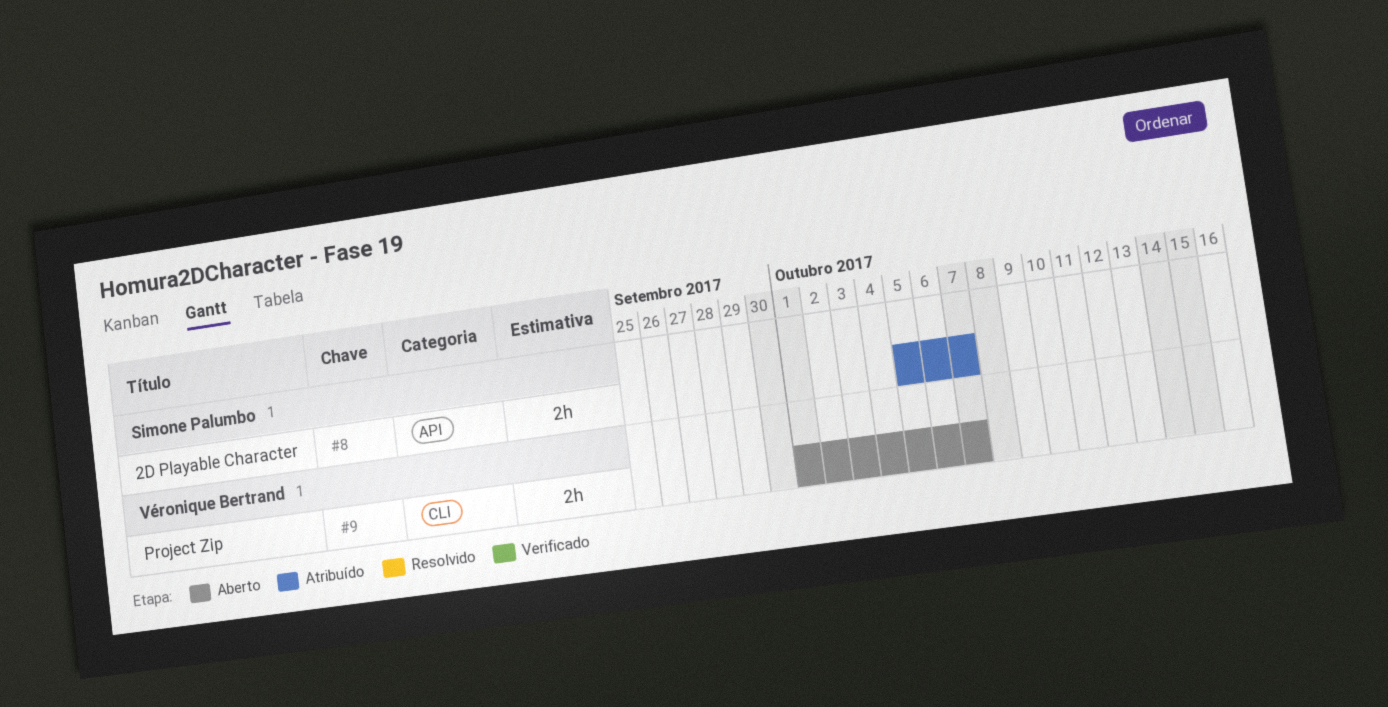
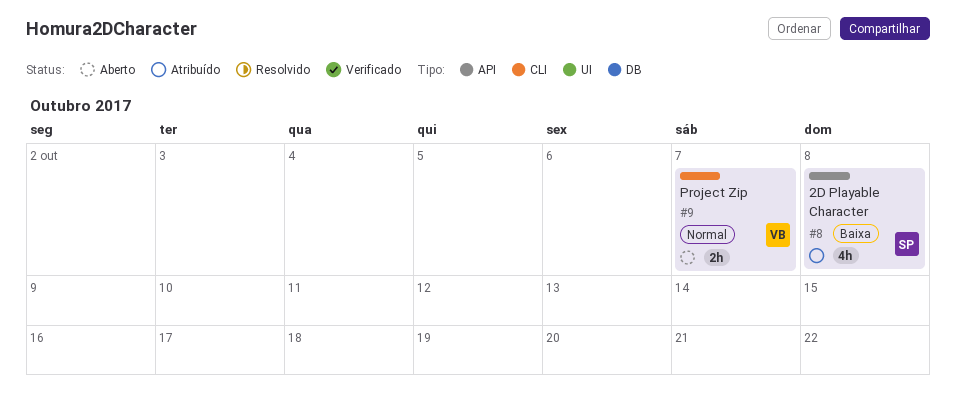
#8, estimate: 2h -> 4h
#8, due: Oct 7 -> Oct 8

